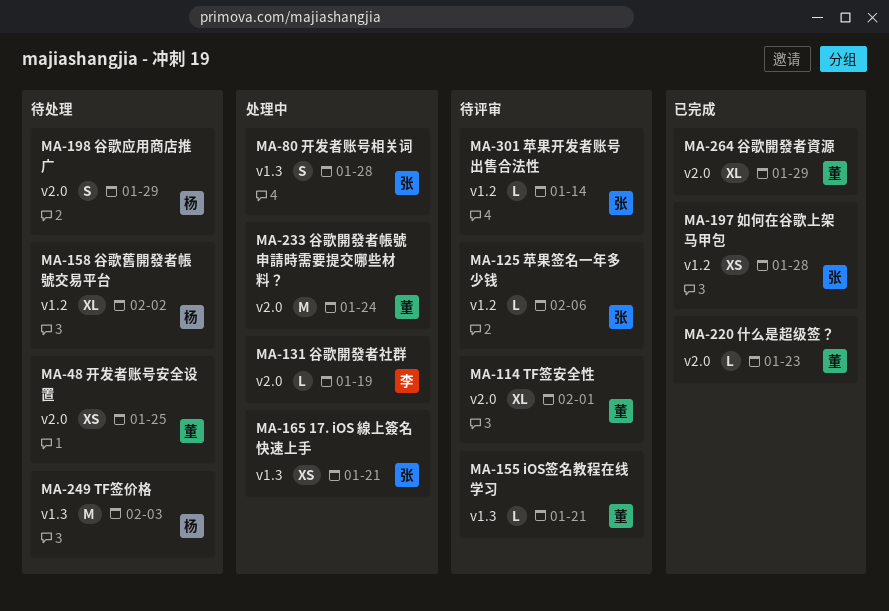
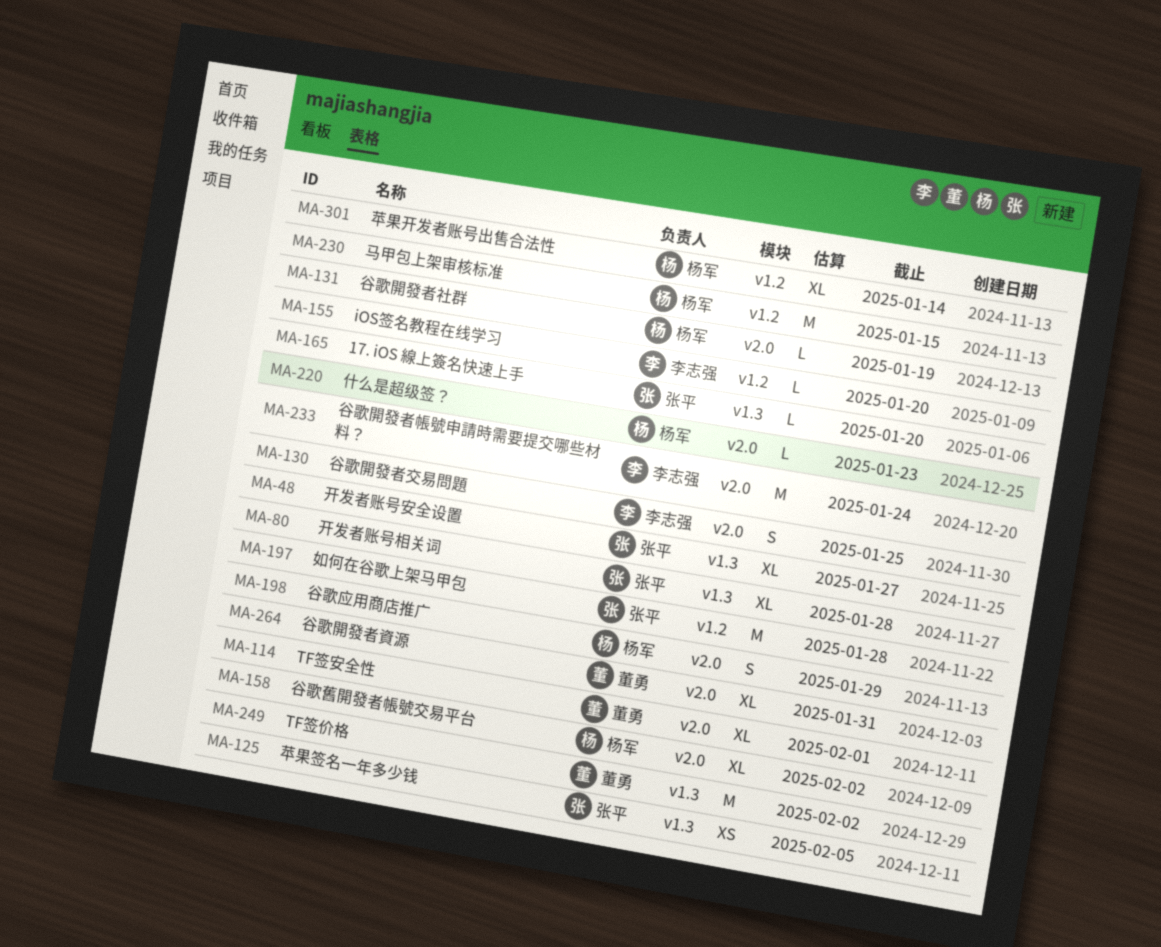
MA-48, owner: 董勇 -> 张平
MA-48, label: v2.0 -> v1.3
MA-48, estimate: XS -> XL
MA-48, due: Jan 25 -> Jan 27
MA-80, estimate: S -> XL
MA-125, label: v1.2 -> v1.3
MA-125, estimate: L -> XS
MA-125, due: Feb 6 -> Feb 5
MA-130: none -> present
MA-131, owner: 李志强 -> 杨军
MA-155, owner: 董勇 -> 李志强
MA-155, label: v1.3 -> v1.2
MA-155, due: Jan 21 -> Jan 20
MA-158, label: v1.2 -> v2.0
MA-165, estimate: XS -> L
MA-165, due: Jan 21 -> Jan 20
MA-197, estimate: XS -> M
MA-220, owner: 董勇 -> 杨军
MA-230: none -> present
MA-233, owner: 董勇 -> 李志强
MA-249, owner: 杨军 -> 董勇
MA-249, due: Feb 3 -> Feb 2
MA-264, due: Jan 29 -> Jan 31
MA-301, owner: 张平 -> 杨军
MA-301, estimate: L -> XL

